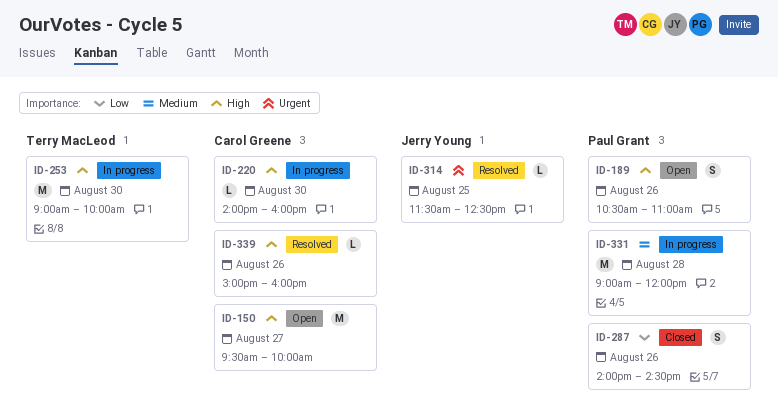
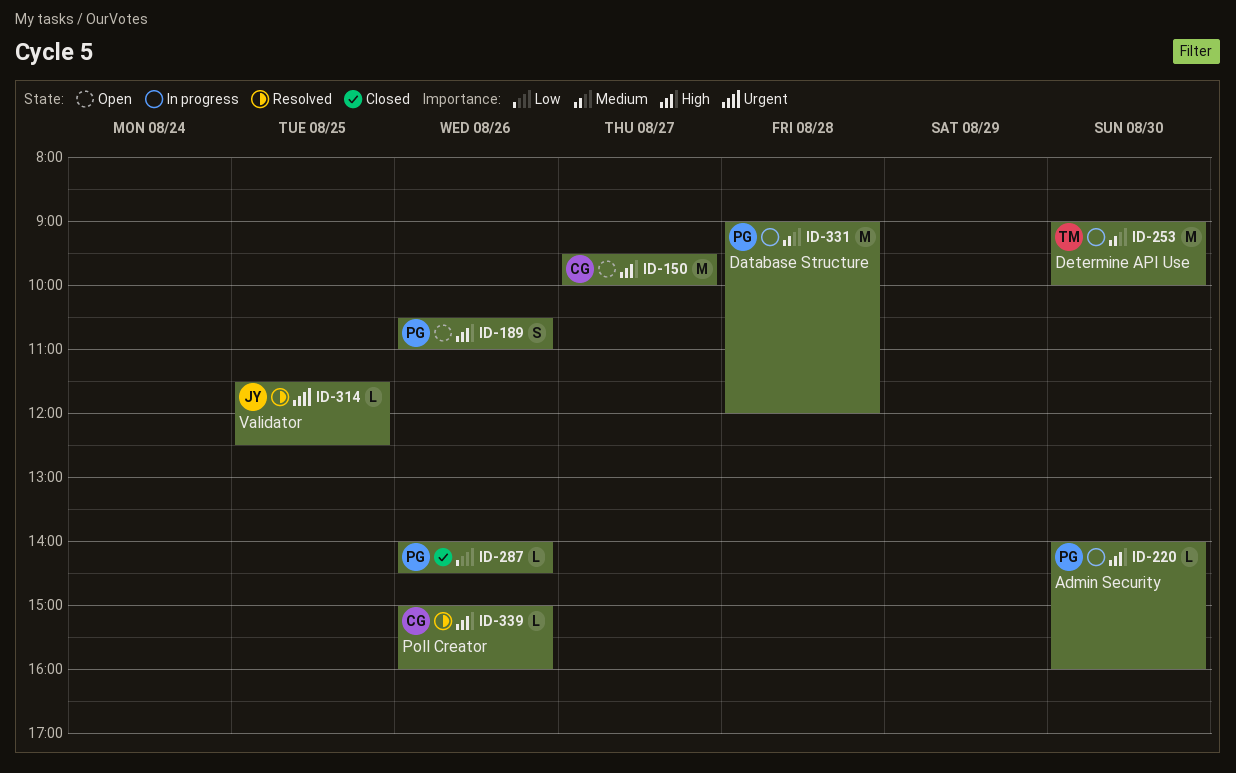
ID-220, owner: Carol Greene -> Paul Grant
ID-253, priority: High -> Medium
ID-287, estimate: S -> L

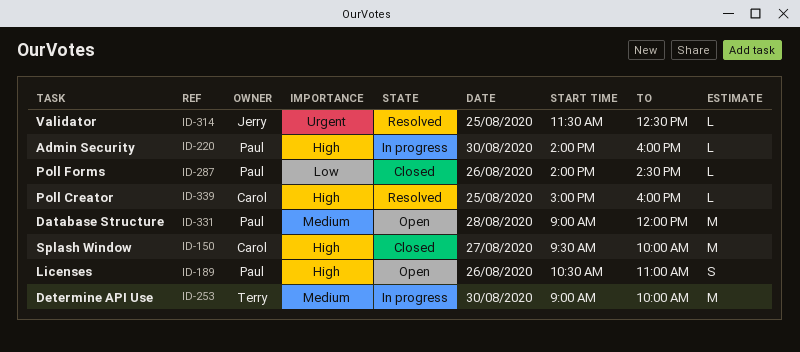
ID-150, status: Open -> Closed
ID-331, status: In progress -> Open
ID-339, day: Aug 26 -> Aug 25

